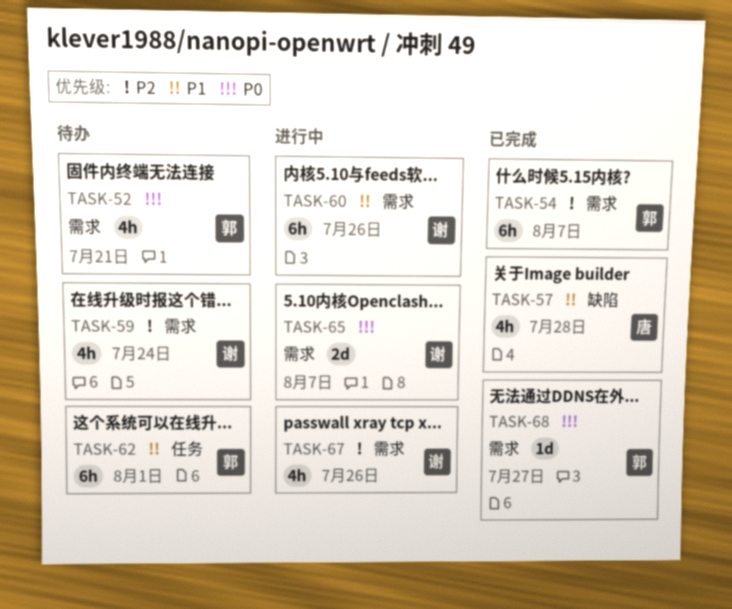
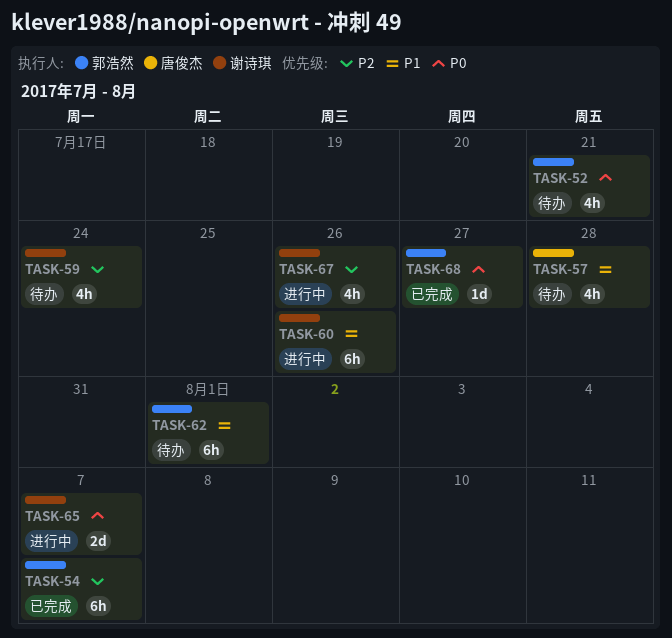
TASK-57, status: 已完成 -> 待办

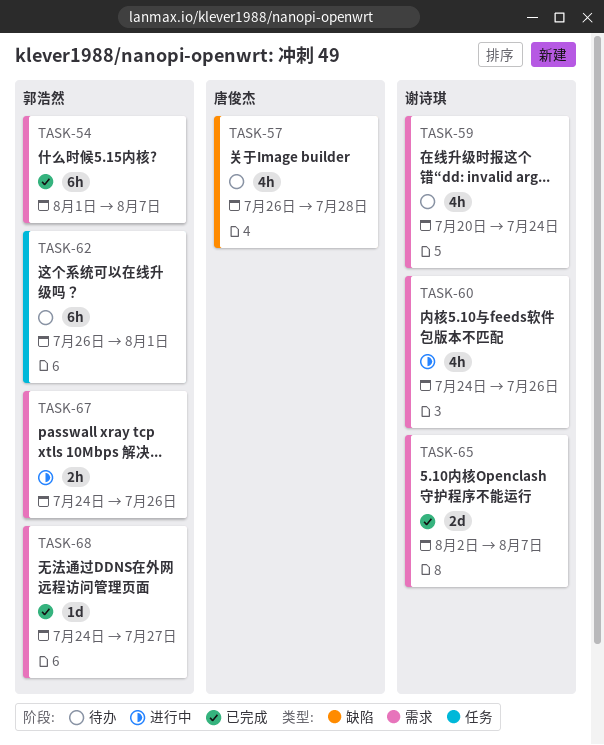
TASK-52: present -> none
TASK-60, estimate: 6h -> 4h
TASK-65, status: 进行中 -> 已完成
TASK-67, owner: 谢诗琪 -> 郭浩然
TASK-67, estimate: 4h -> 2h

